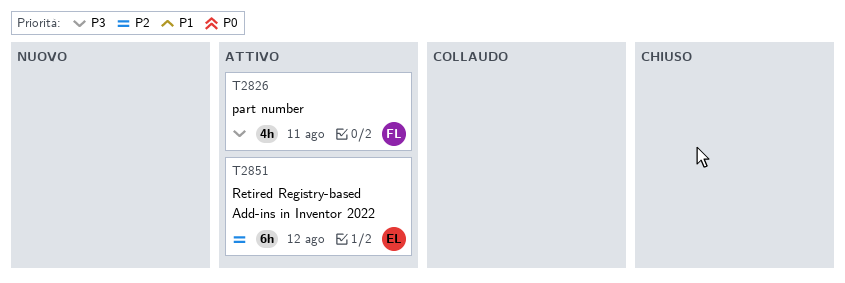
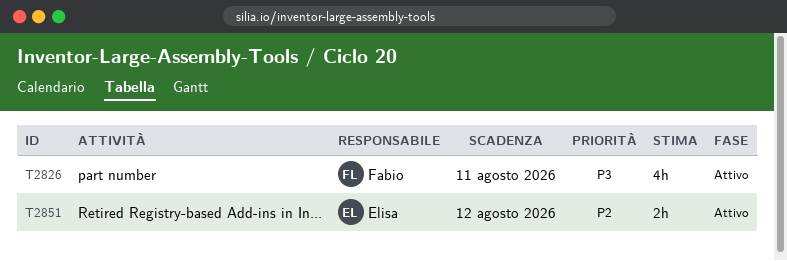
T2851, estimate: 6h -> 2h

